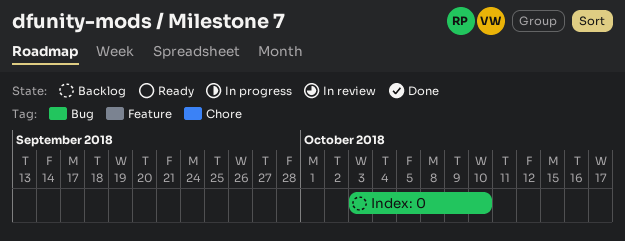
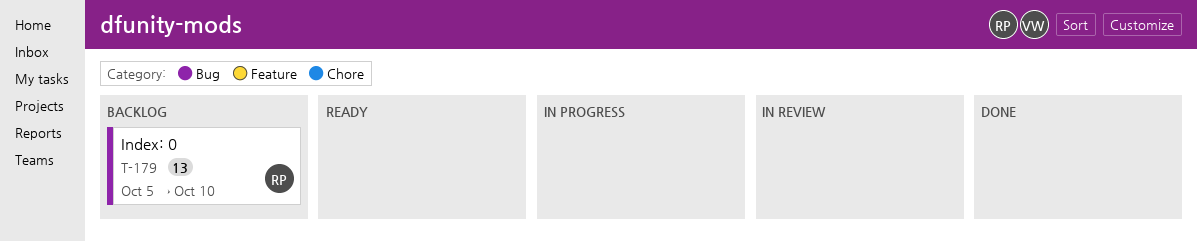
Index: 0, start: Oct 3 -> Oct 5

